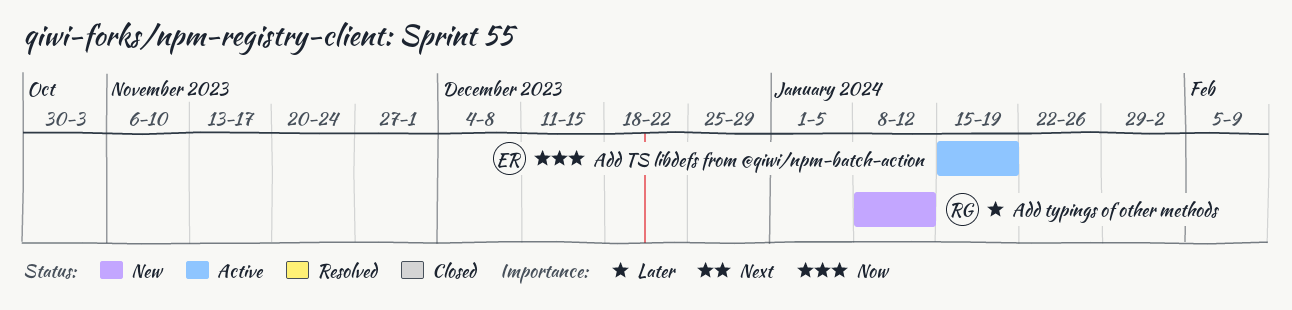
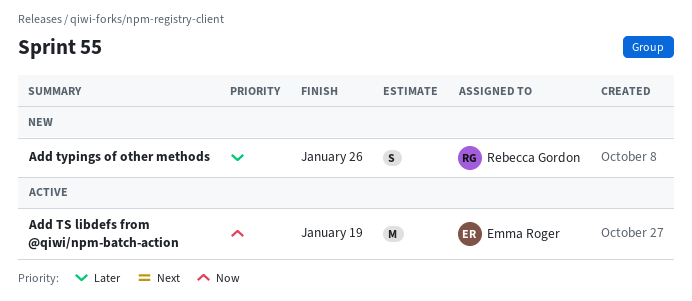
Add typings of other methods, due: Jan 12 -> Jan 26

